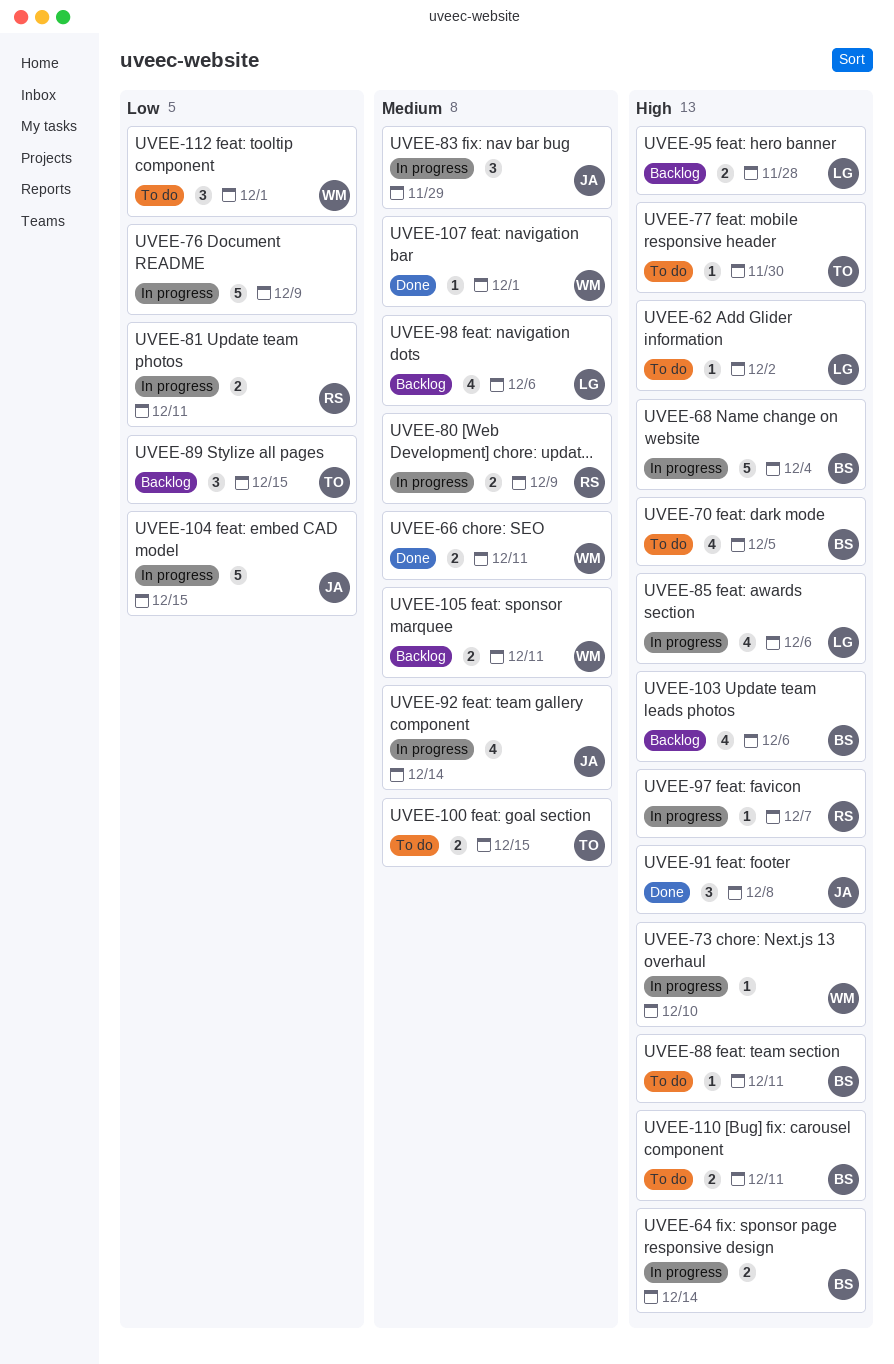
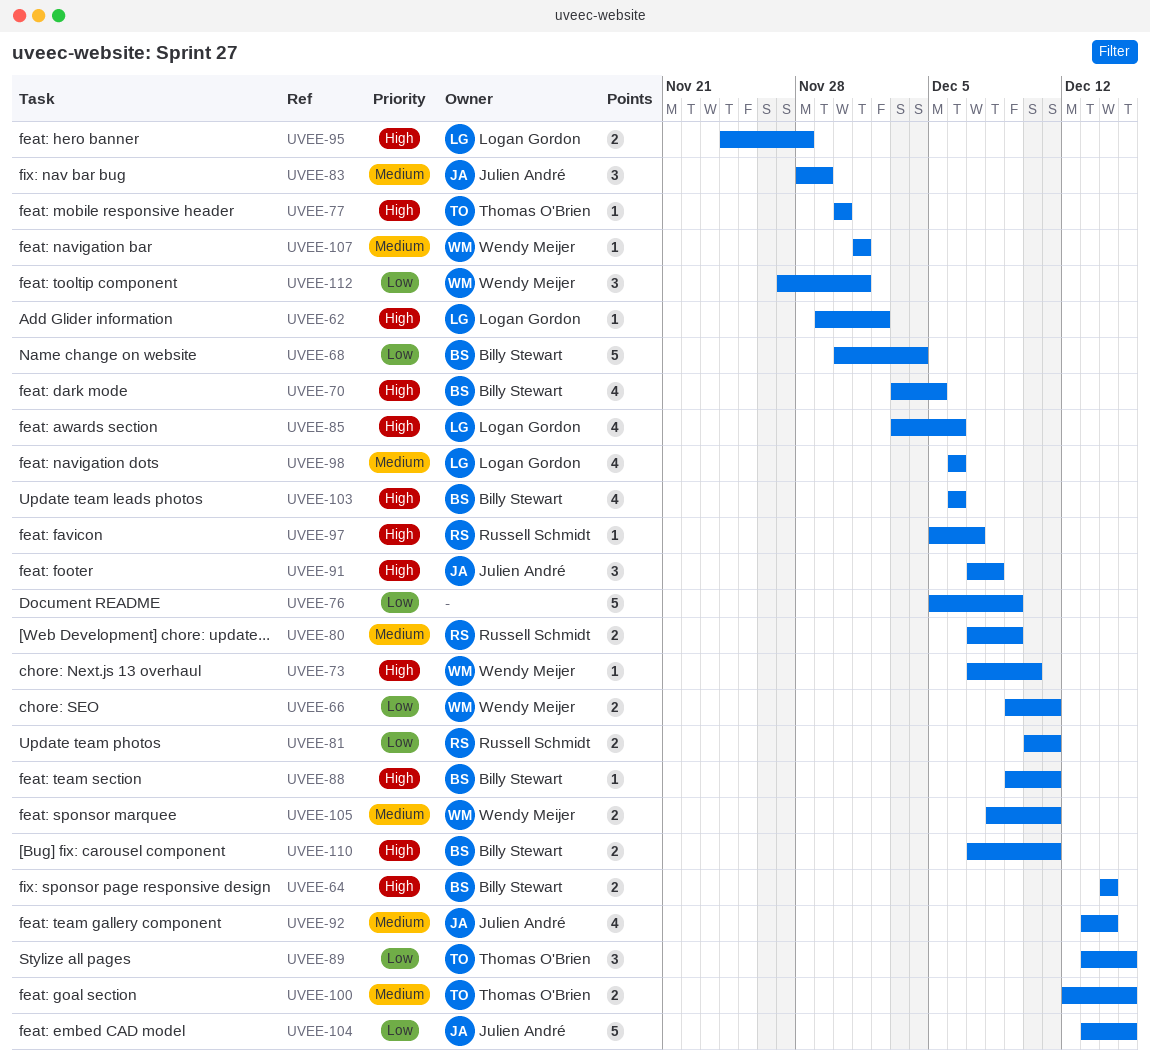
UVEE-66, priority: Medium -> Low
UVEE-68, priority: High -> Low

